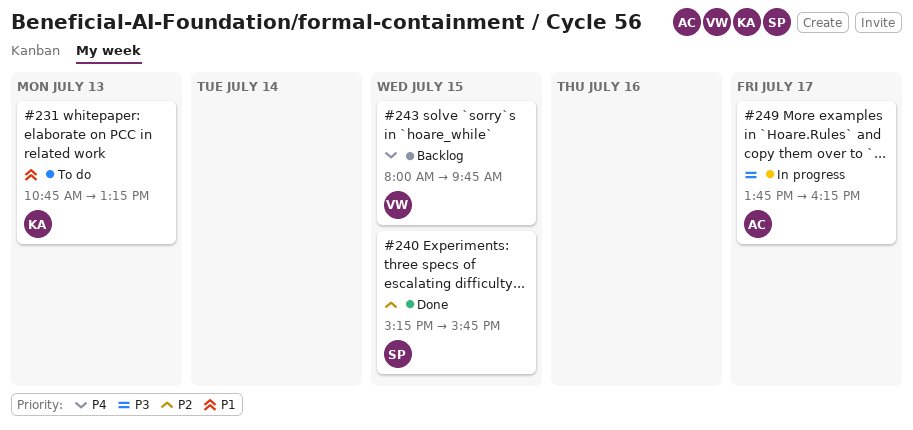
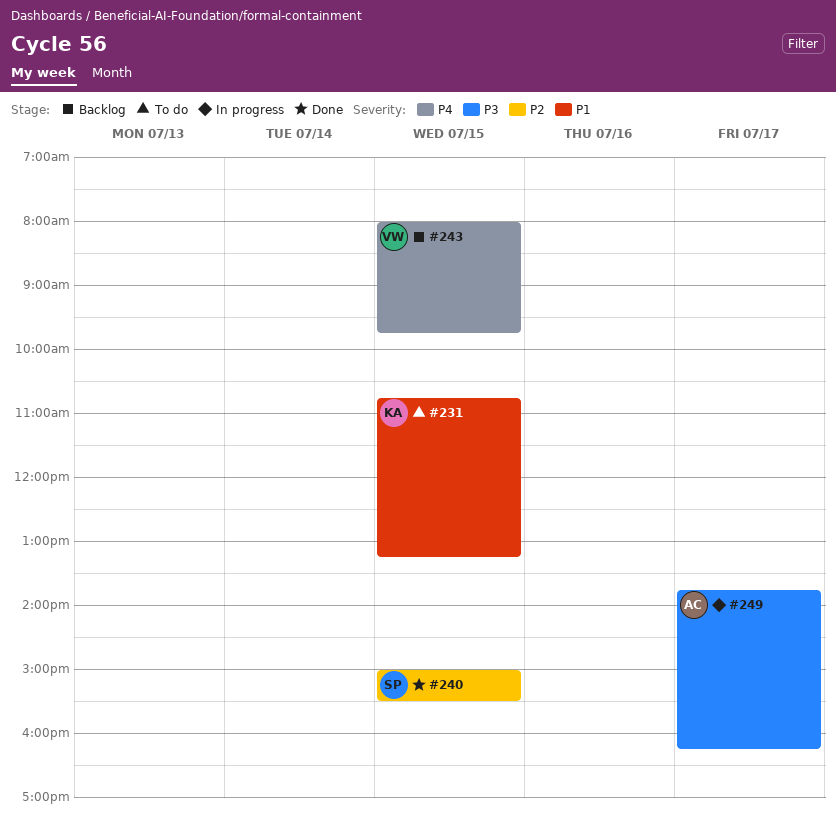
#231, day: Jul 13 -> Jul 15
#240, begins: 15:15 -> 15:00
#240, ends: 15:45 -> 15:30

